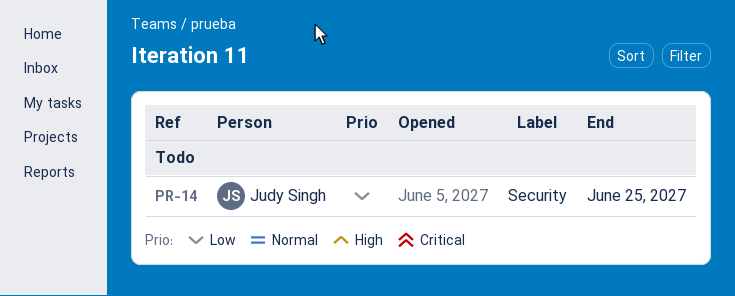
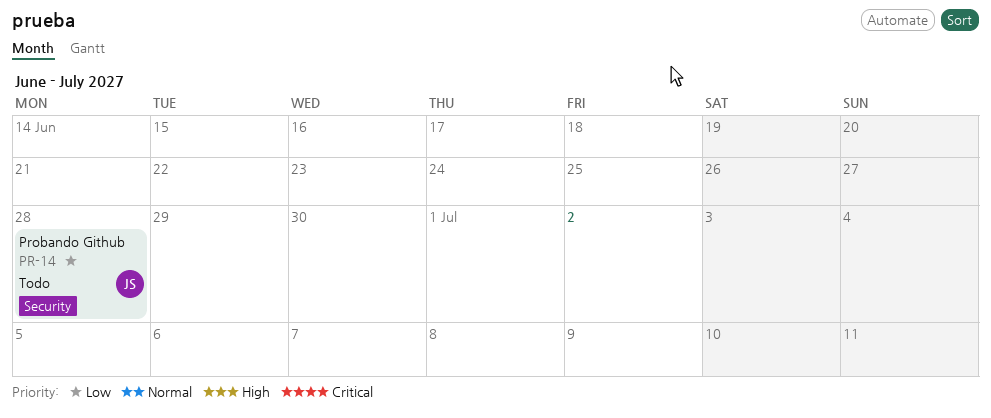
PR-14, due: Jun 25 -> Jun 28

